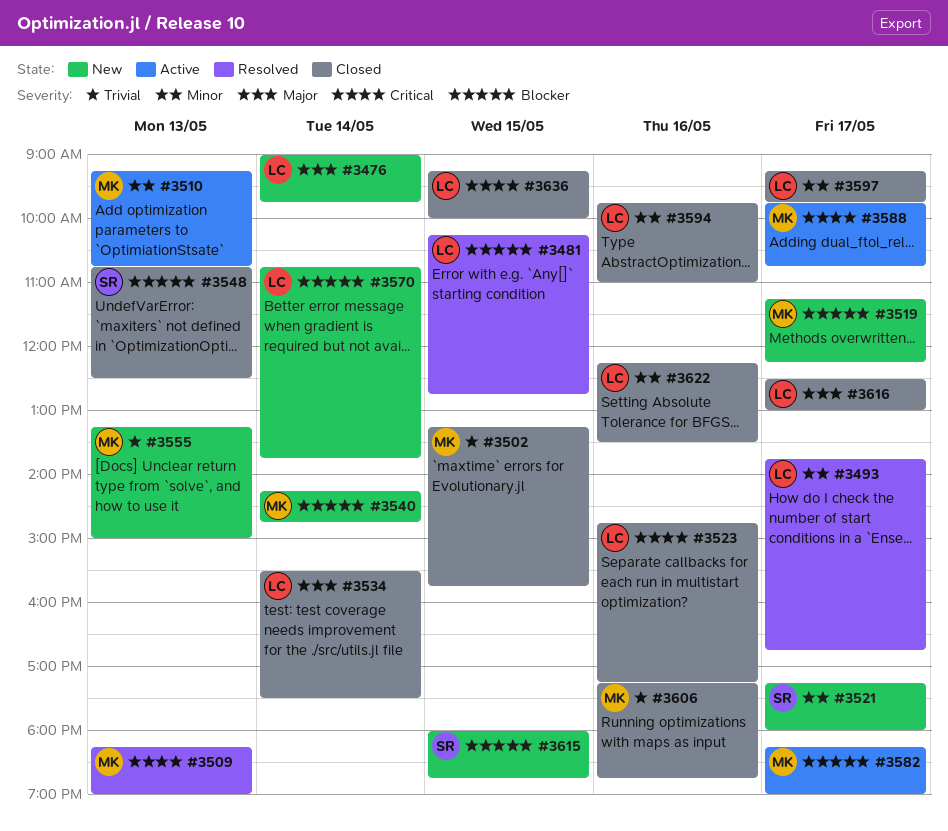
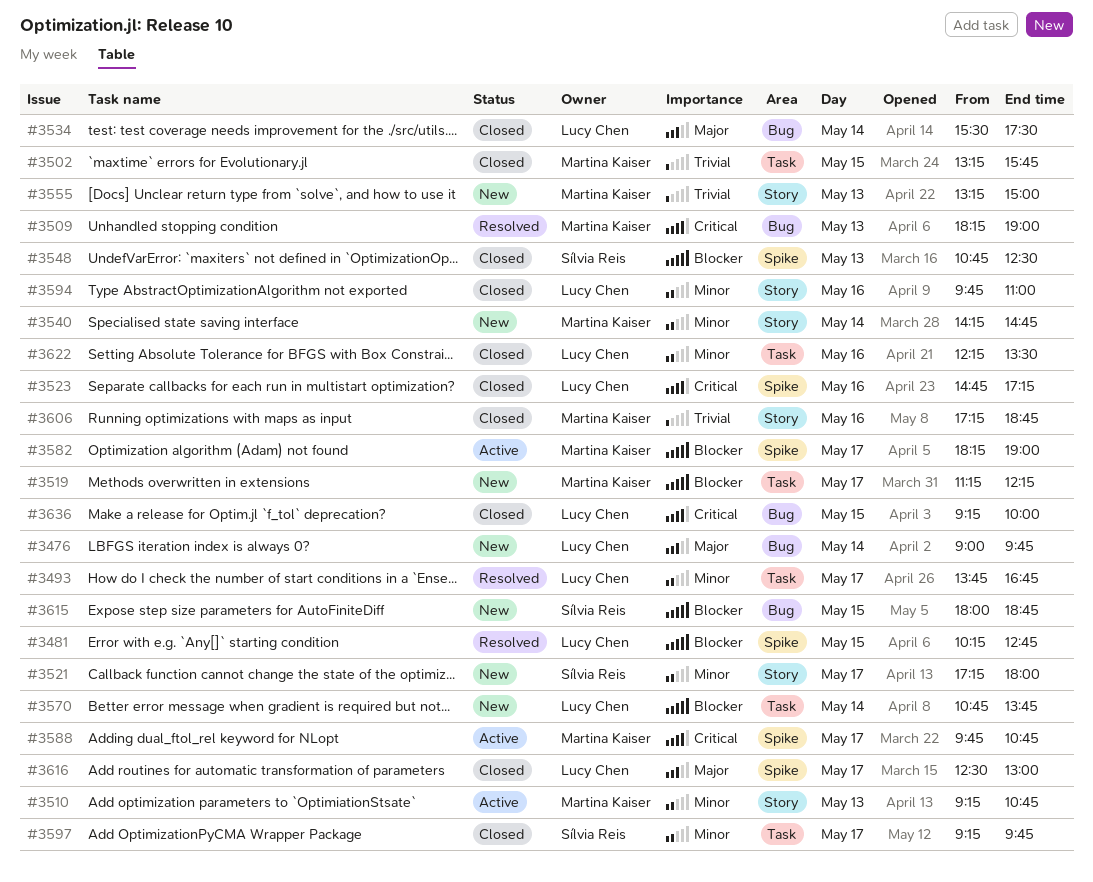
#3540, priority: Blocker -> Minor
#3597, owner: Lucy Chen -> Sílvia Reis

